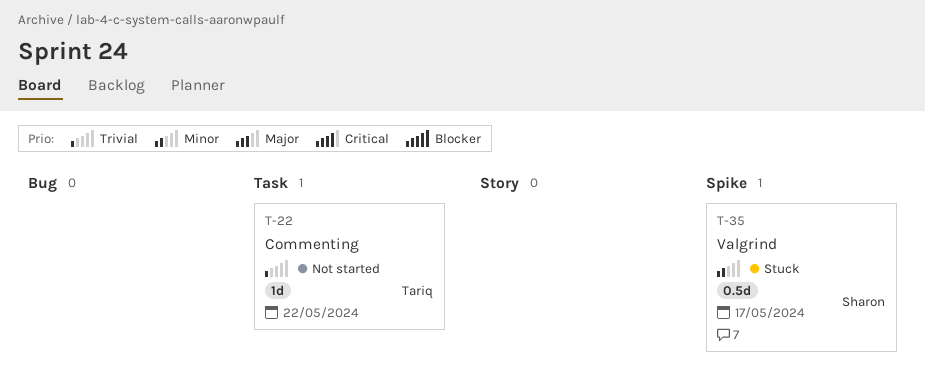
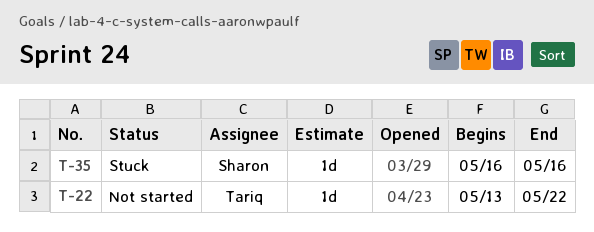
T-35, estimate: 0.5d -> 1d
T-35, due: May 17 -> May 16

